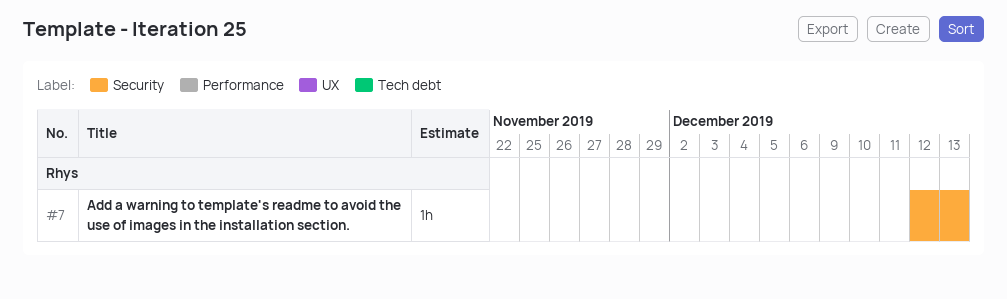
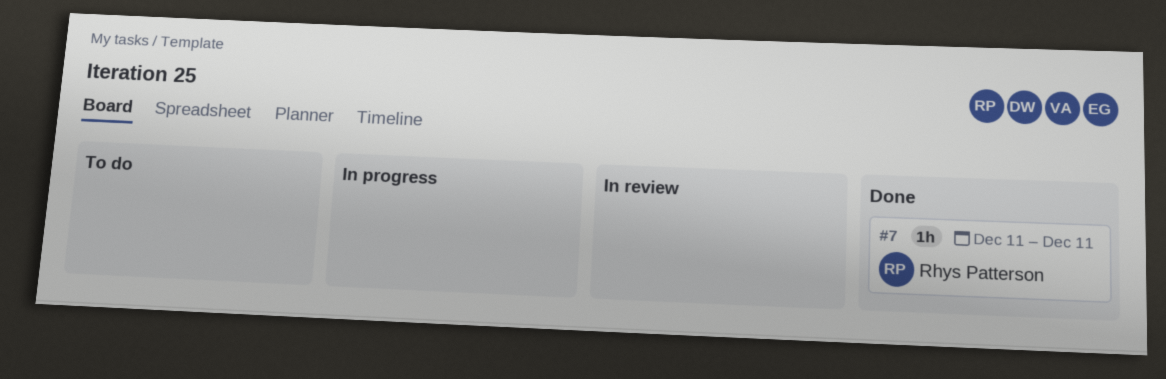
#7, start: Dec 12 -> Dec 11
#7, due: Dec 13 -> Dec 11

